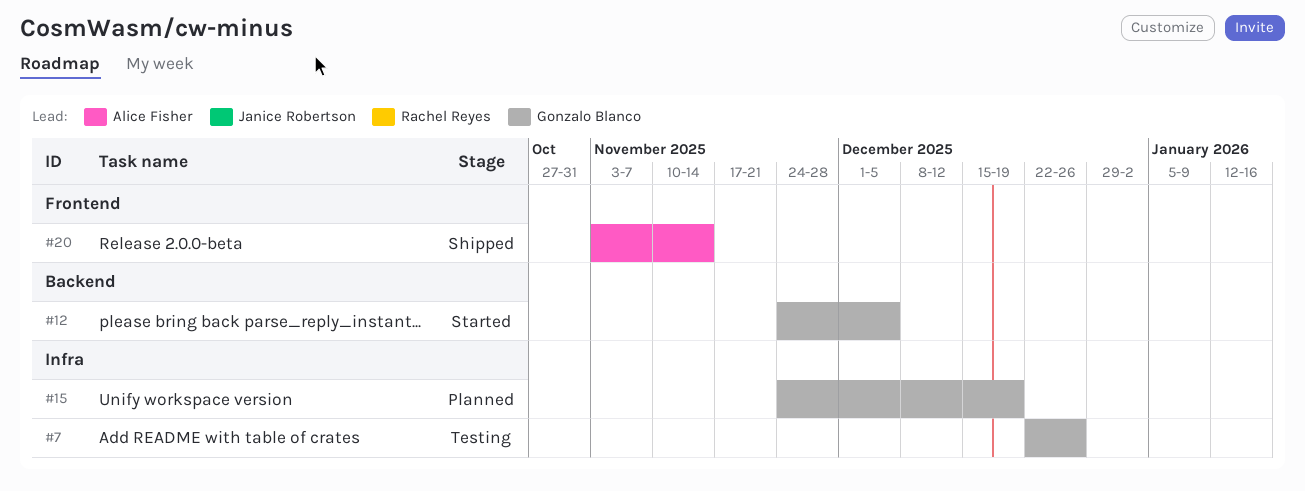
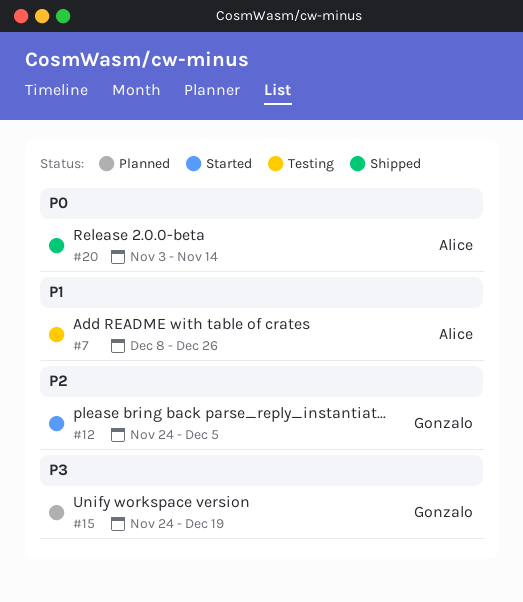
#7, owner: Gonzalo Blanco -> Alice Fisher
#7, start: Dec 22 -> Dec 8

